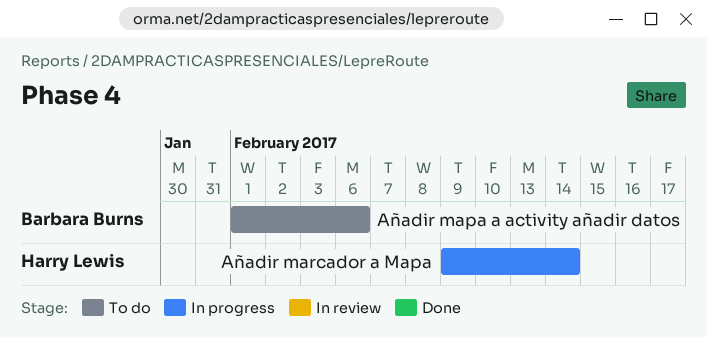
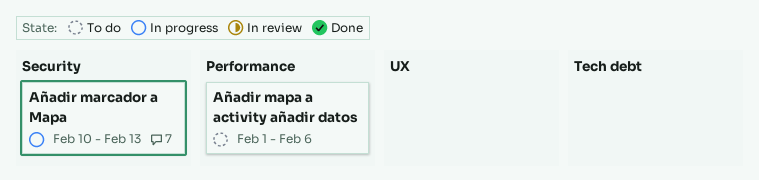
Añadir marcador a Mapa, start: Feb 9 -> Feb 10
Añadir marcador a Mapa, due: Feb 14 -> Feb 13

